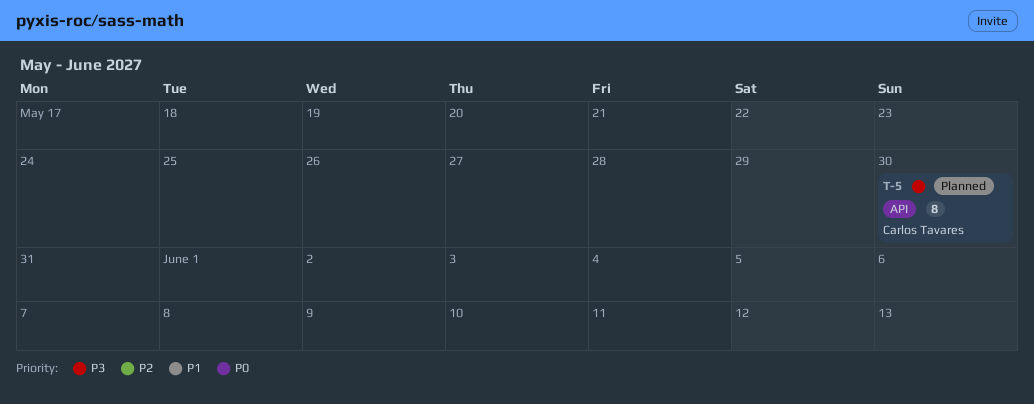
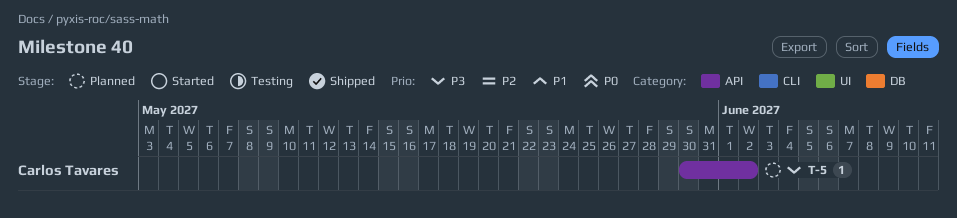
T-5, estimate: 8 -> 1
T-5, due: May 30 -> Jun 2

